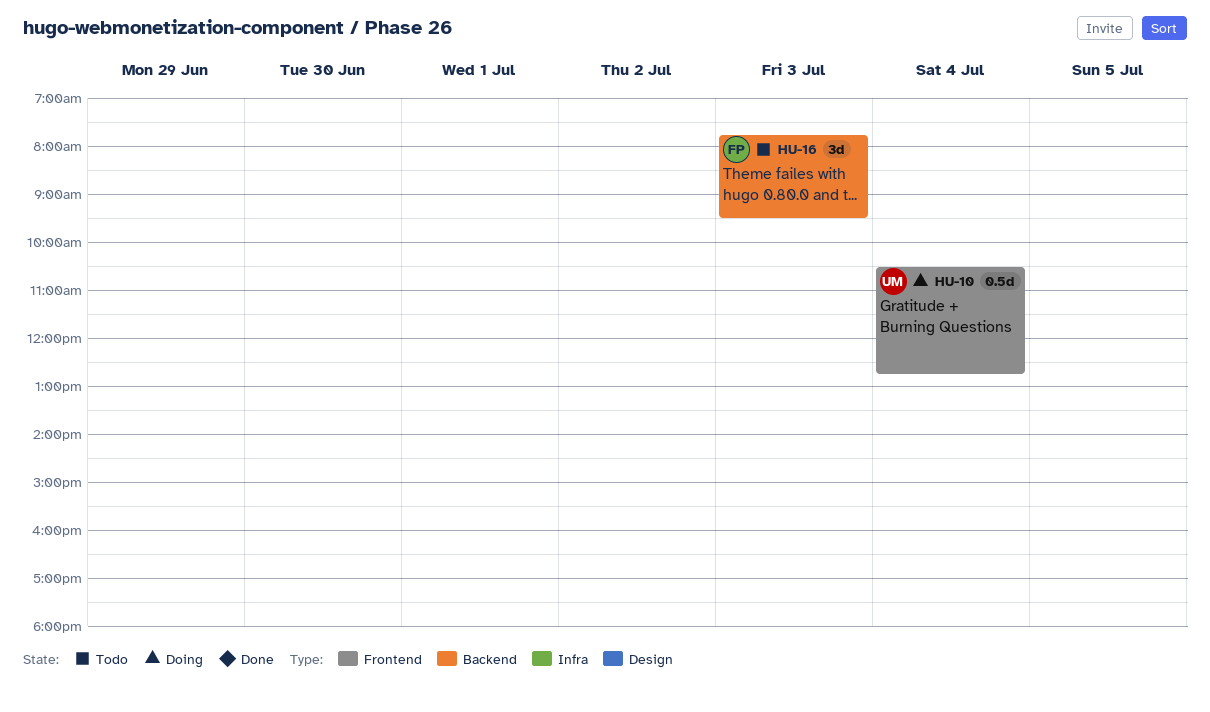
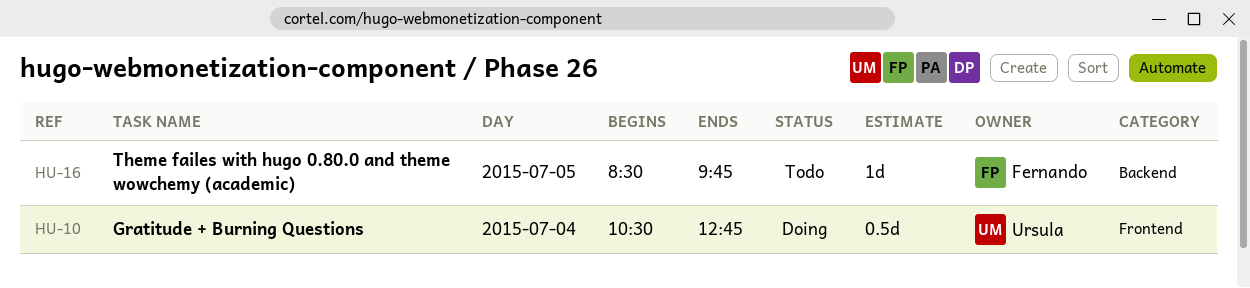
HU-16, estimate: 3d -> 1d
HU-16, day: Jul 3 -> Jul 5
HU-16, begins: 07:45 -> 08:30
HU-16, ends: 09:30 -> 09:45

